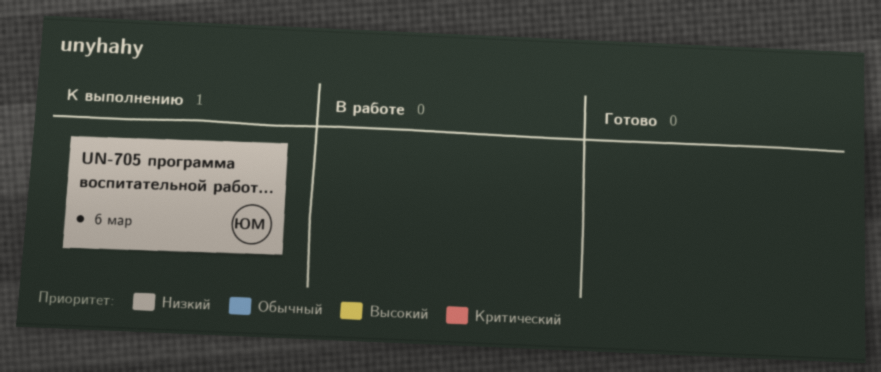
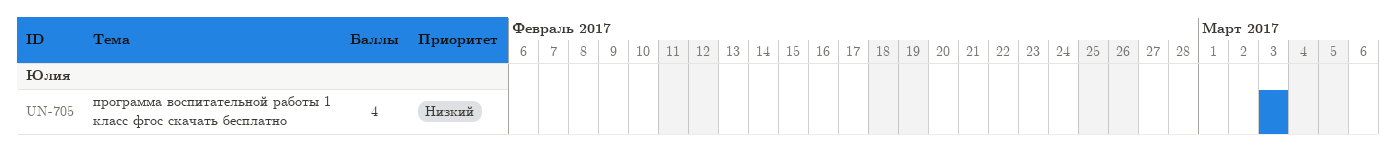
UN-705, estimate: 1 -> 4
UN-705, due: Mar 6 -> Mar 3

